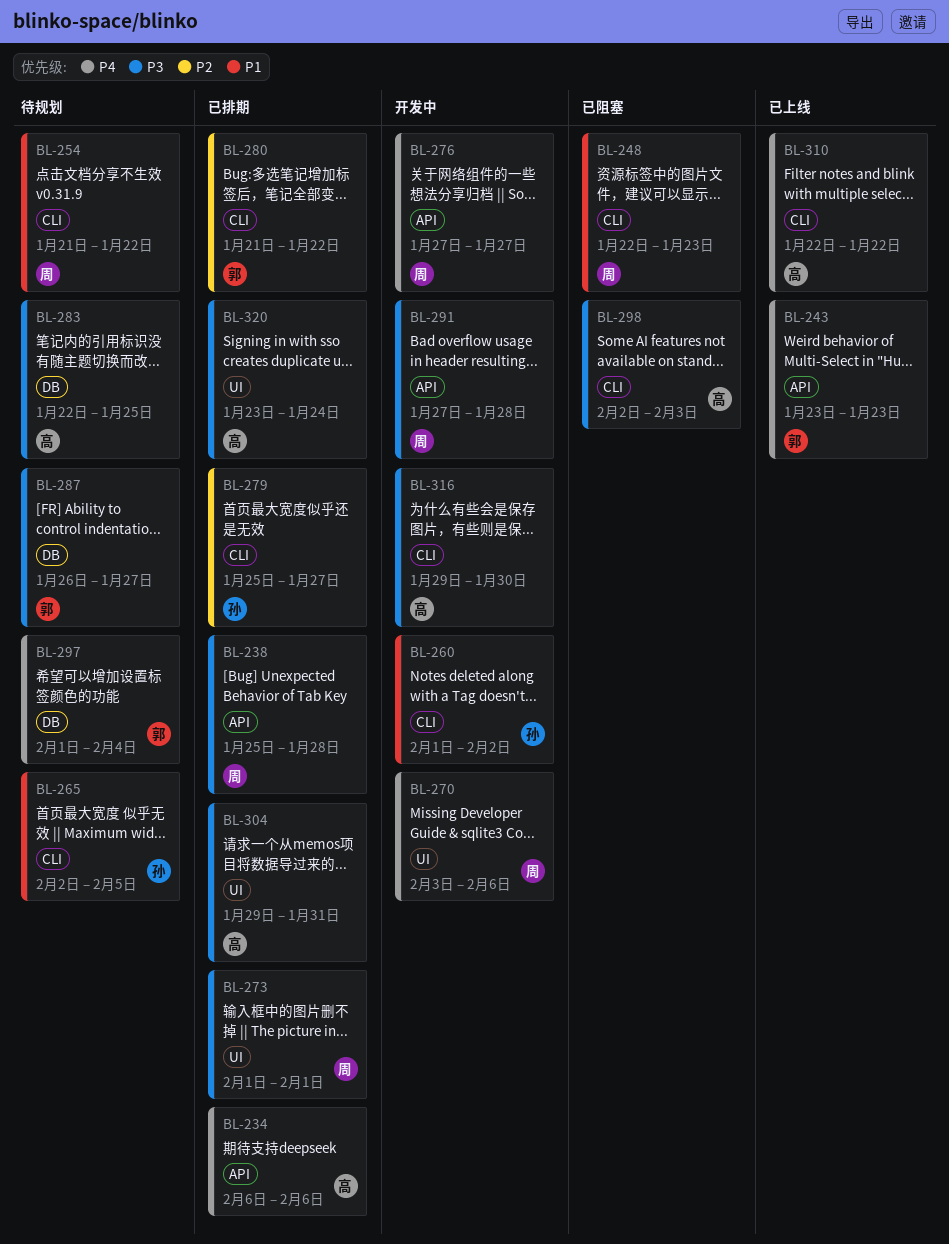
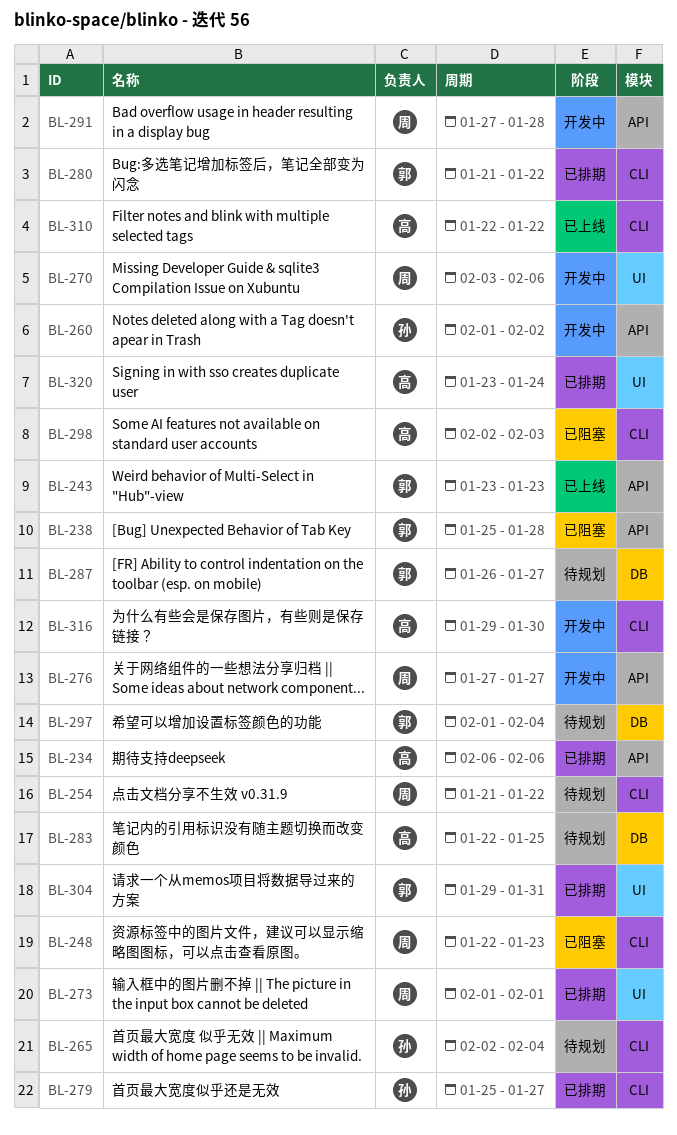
BL-238, status: 已排期 -> 已阻塞
BL-238, owner: 周 -> 郭
BL-260, label: CLI -> API
BL-265, due: Feb 5 -> Feb 4
BL-304, owner: 高 -> 郭

